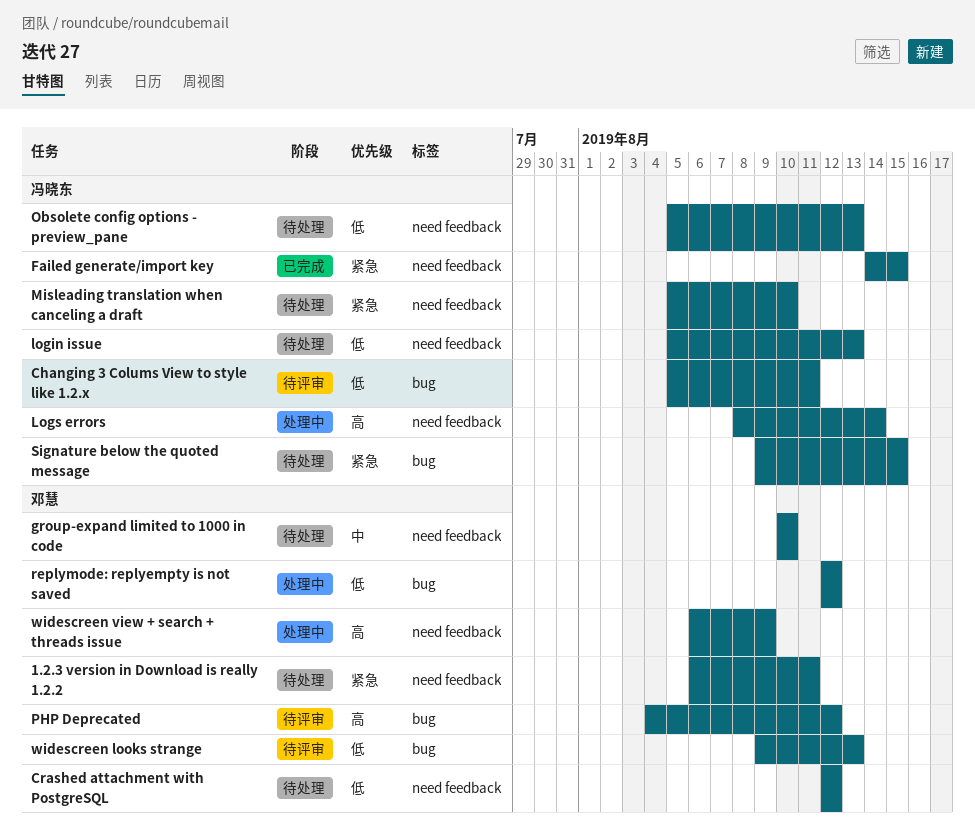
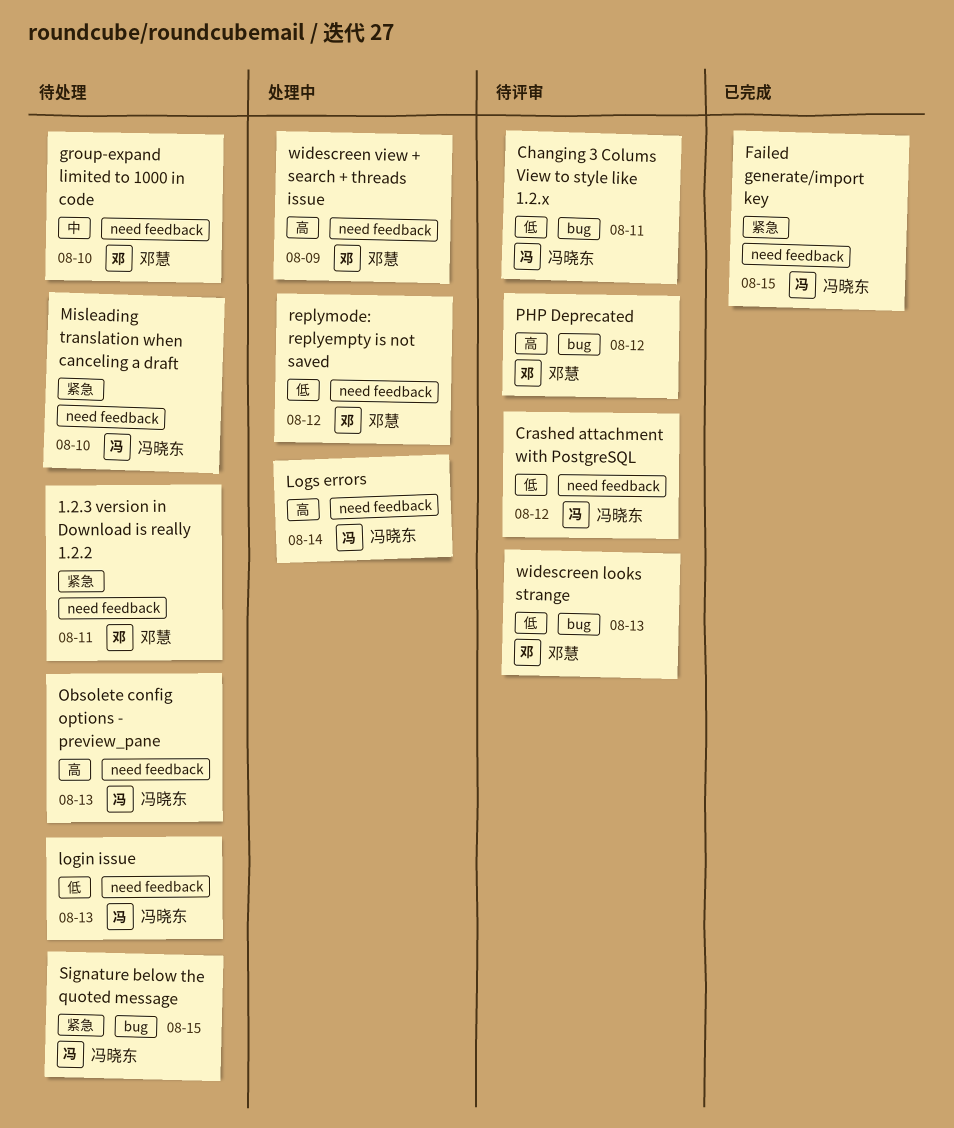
Crashed attachment with PostgreSQL, status: 待处理 -> 待评审
Crashed attachment with PostgreSQL, owner: 邓慧 -> 冯晓东
Obsolete config options - preview_pane, priority: 低 -> 高
replymode: replyempty is not saved, label: bug -> need feedback

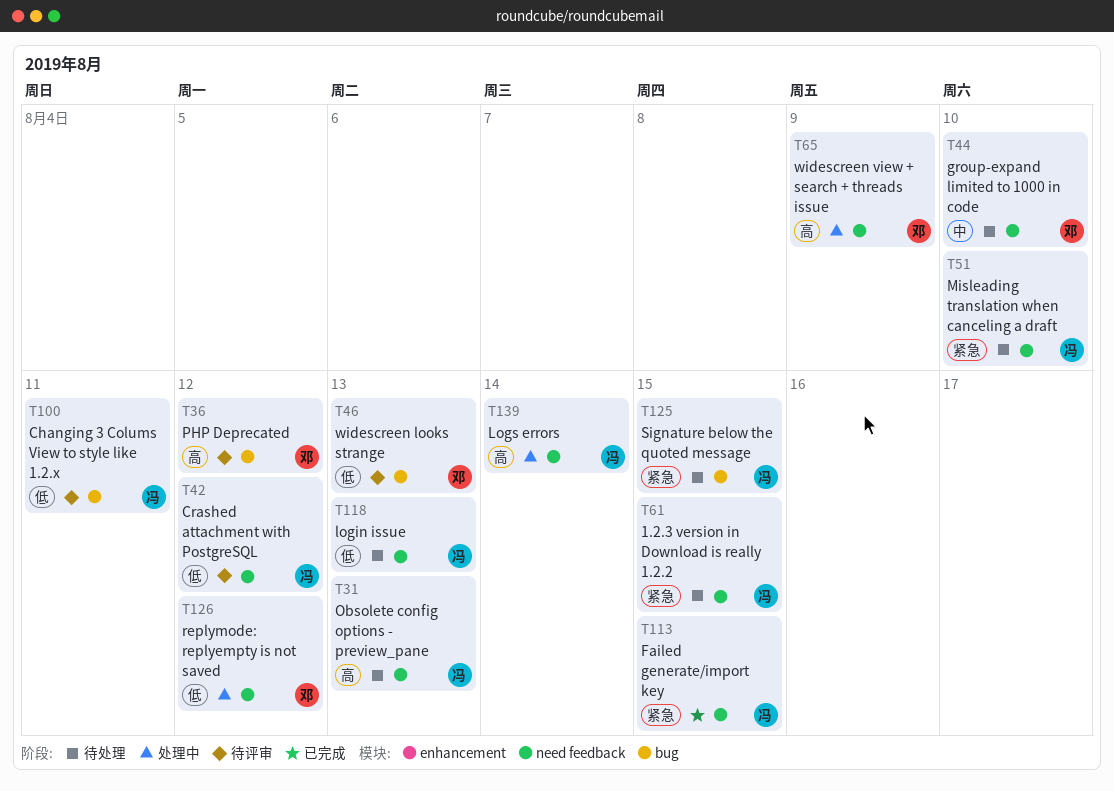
1.2.3 version in Download is really 1.2.2, owner: 邓慧 -> 冯晓东
1.2.3 version in Download is really 1.2.2, due: Aug 11 -> Aug 15

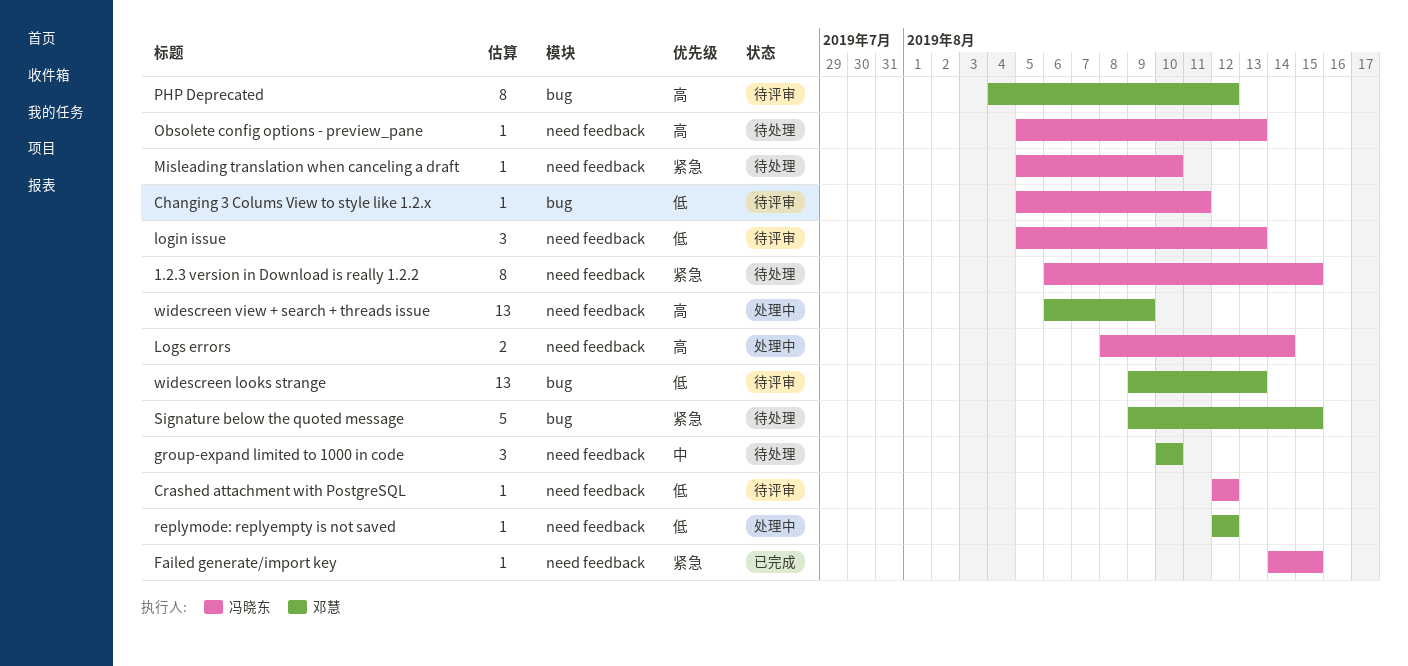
login issue, status: 待处理 -> 待评审
Signature below the quoted message, owner: 冯晓东 -> 邓慧

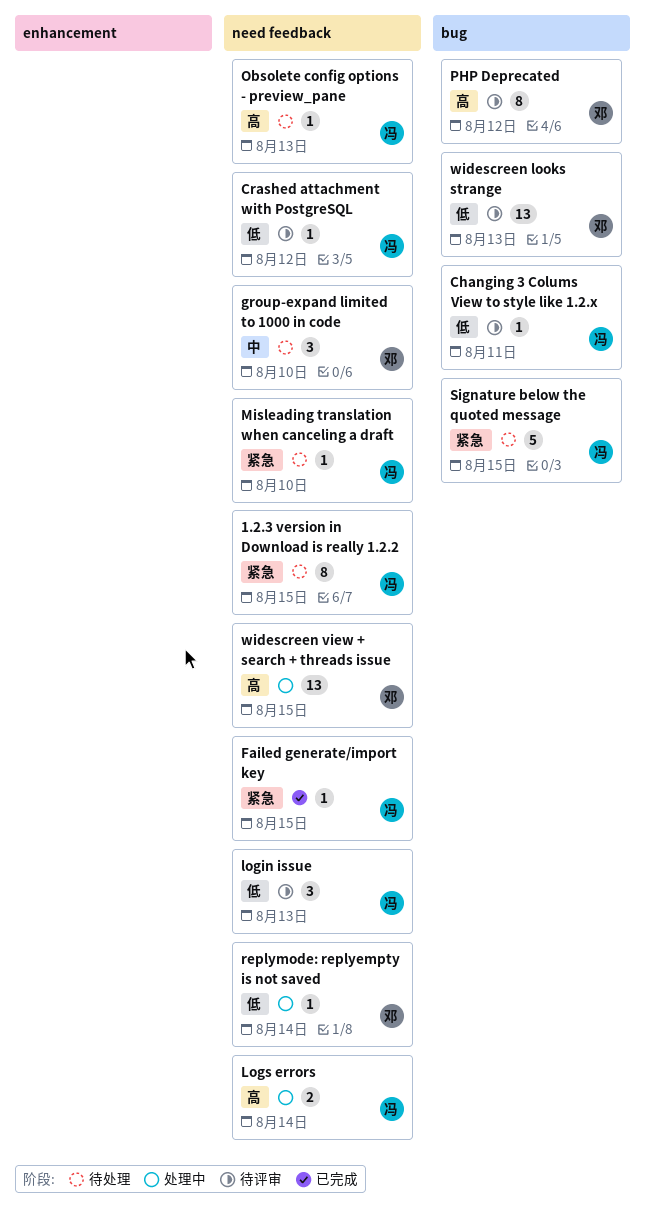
replymode: replyempty is not saved, due: Aug 12 -> Aug 14
Signature below the quoted message, owner: 邓慧 -> 冯晓东
widescreen view + search + threads issue, due: Aug 9 -> Aug 15

